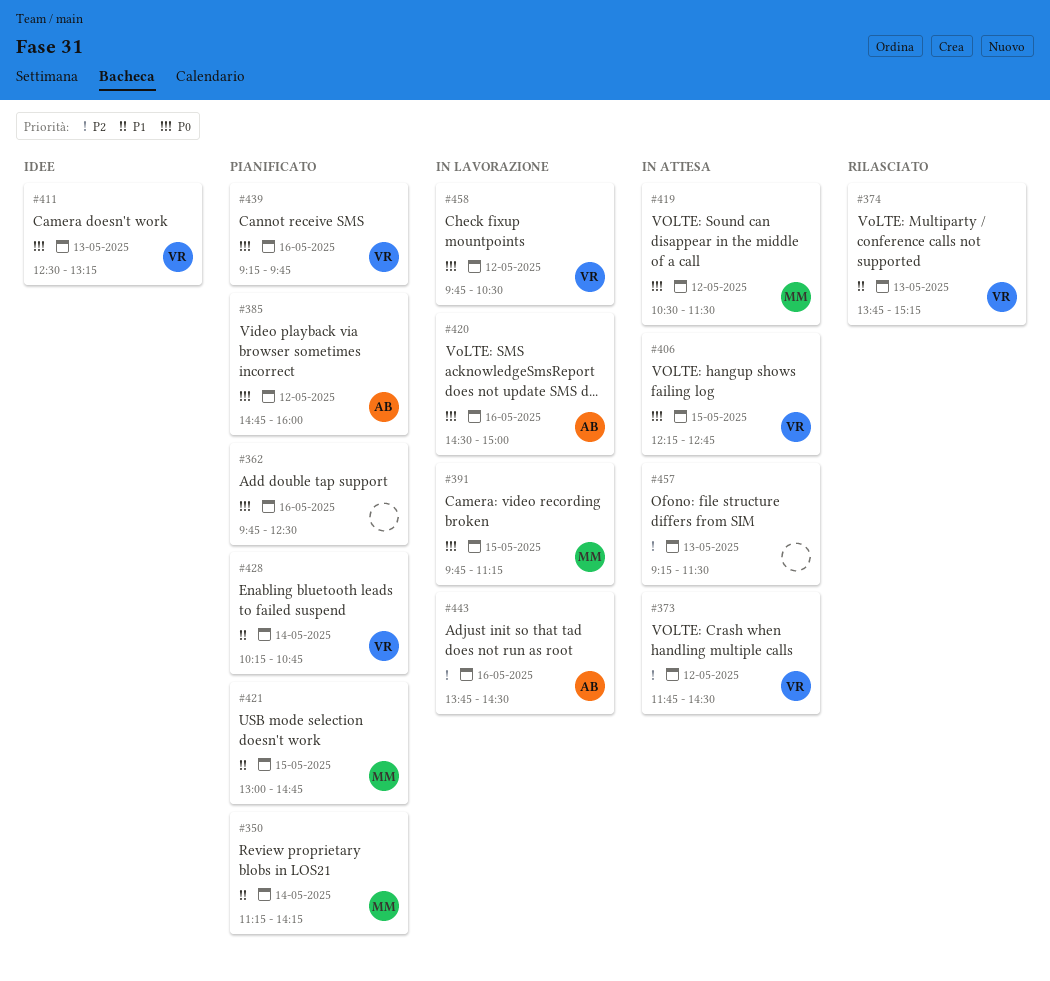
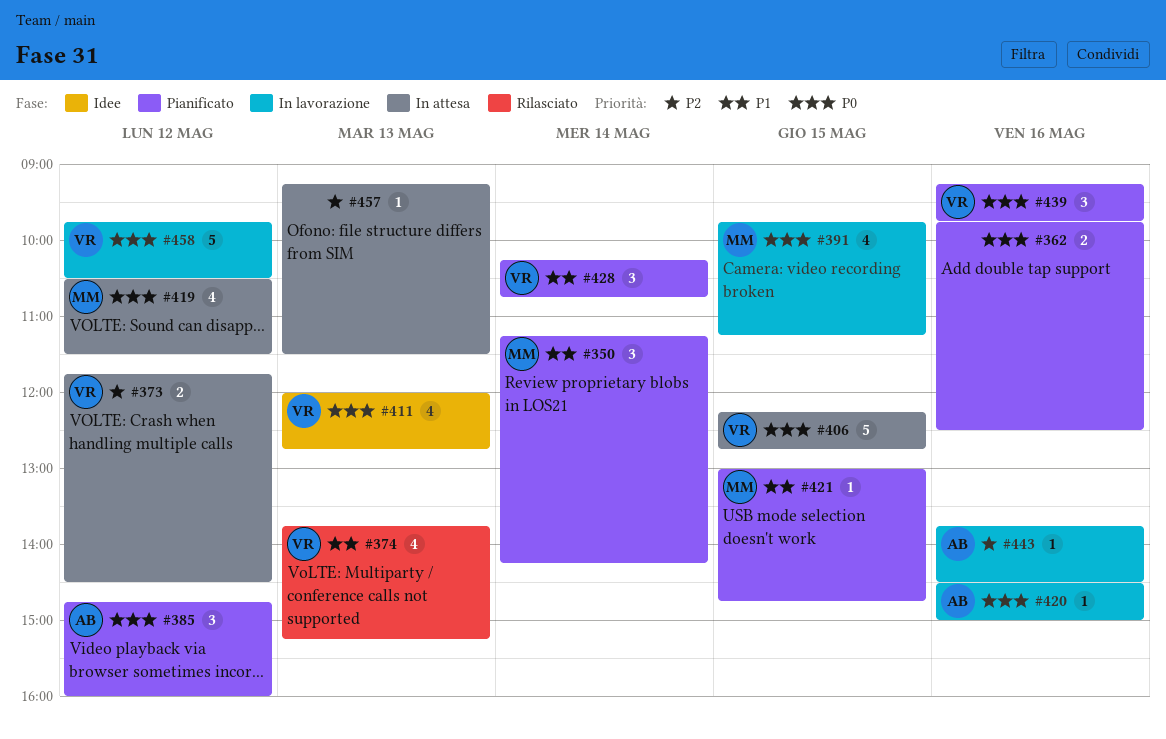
#411, begins: 12:30 -> 12:00
#411, ends: 13:15 -> 12:45

